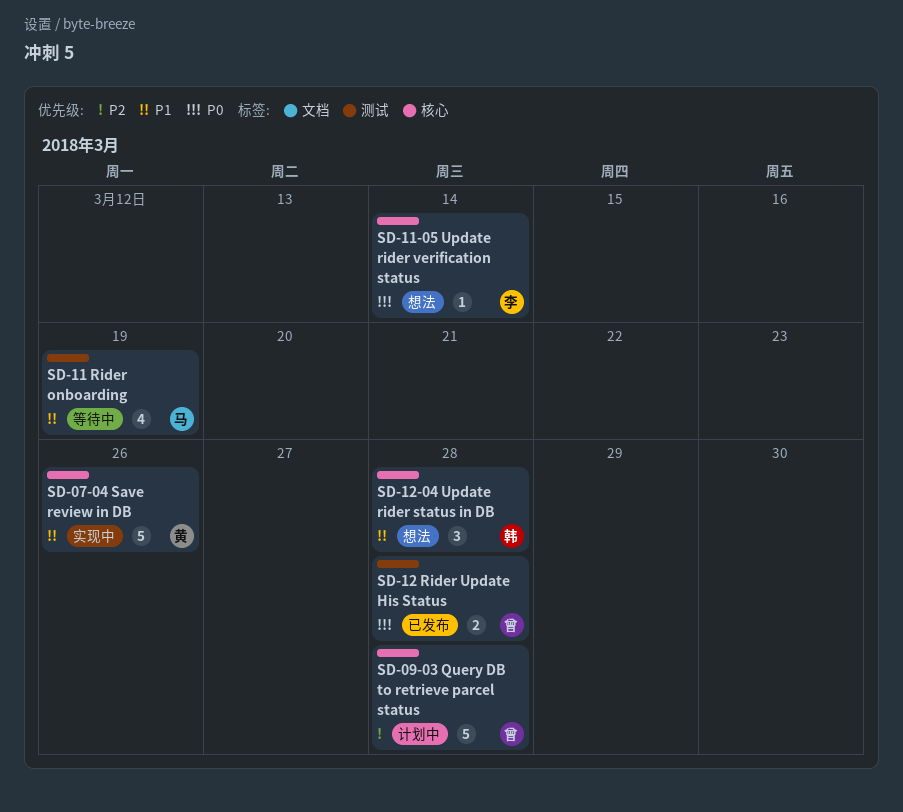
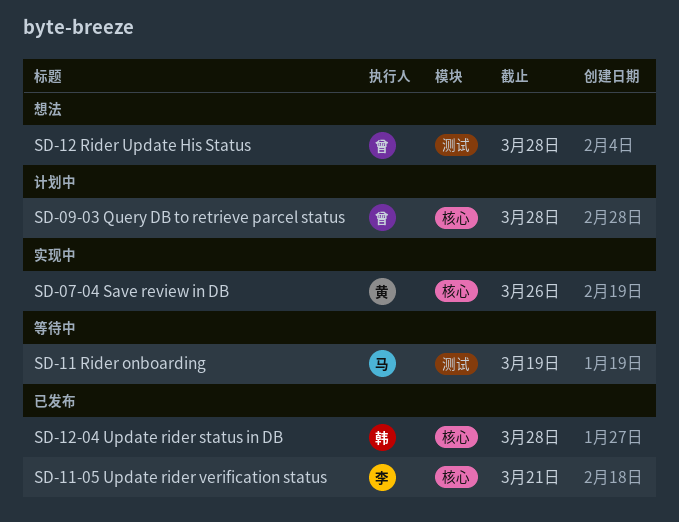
SD-11-05 Update rider verification status, status: 想法 -> 已发布
SD-11-05 Update rider verification status, due: Mar 14 -> Mar 21
SD-12 Rider Update His Status, status: 已发布 -> 想法
SD-12-04 Update rider status in DB, status: 想法 -> 已发布

